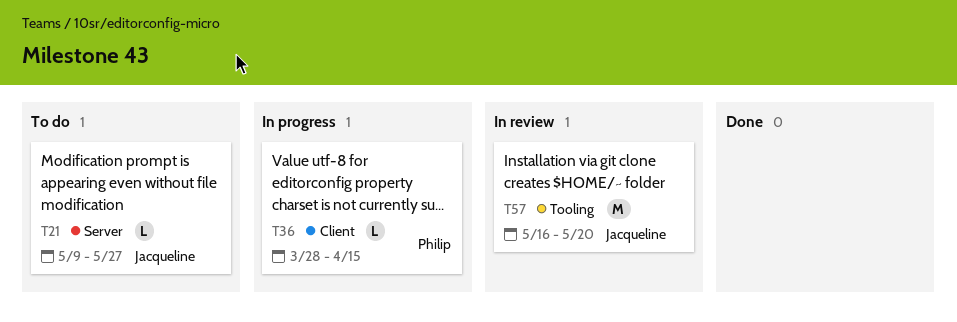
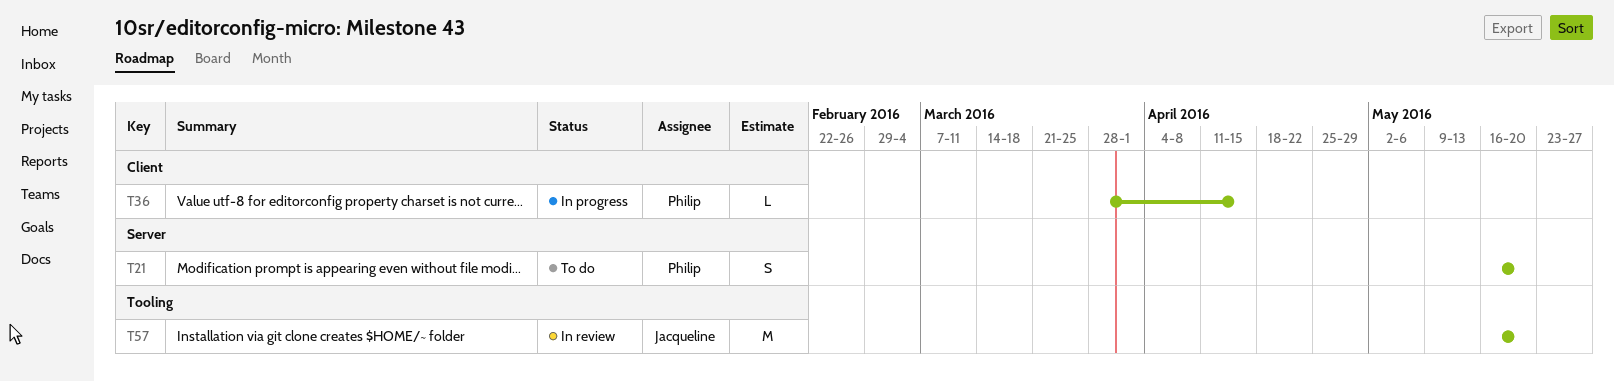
T21, owner: Jacqueline -> Philip
T21, estimate: L -> S
T21, start: May 9 -> May 16
T21, due: May 27 -> May 20

